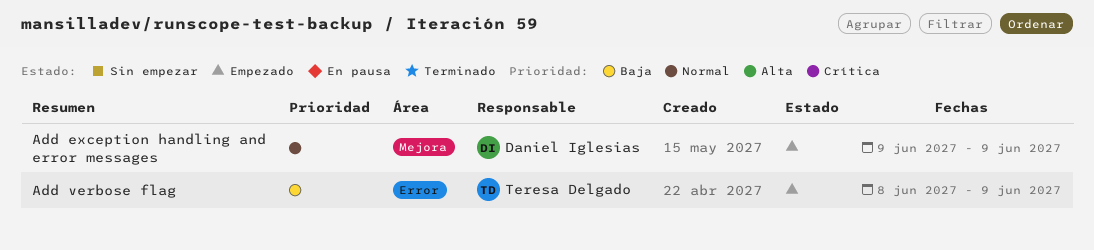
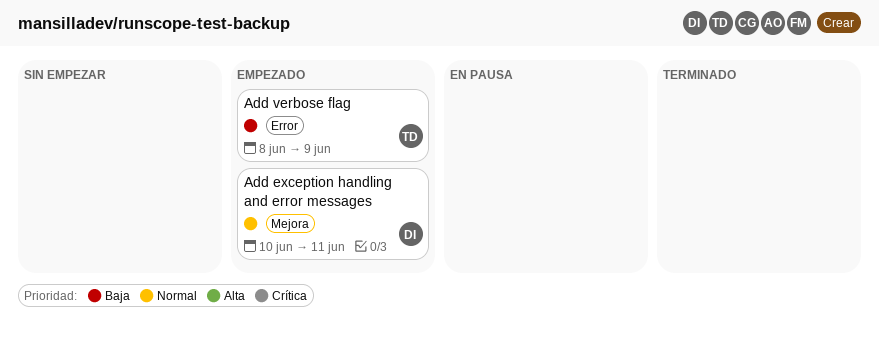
Add exception handling and error messages, start: Jun 9 -> Jun 10
Add exception handling and error messages, due: Jun 9 -> Jun 11

